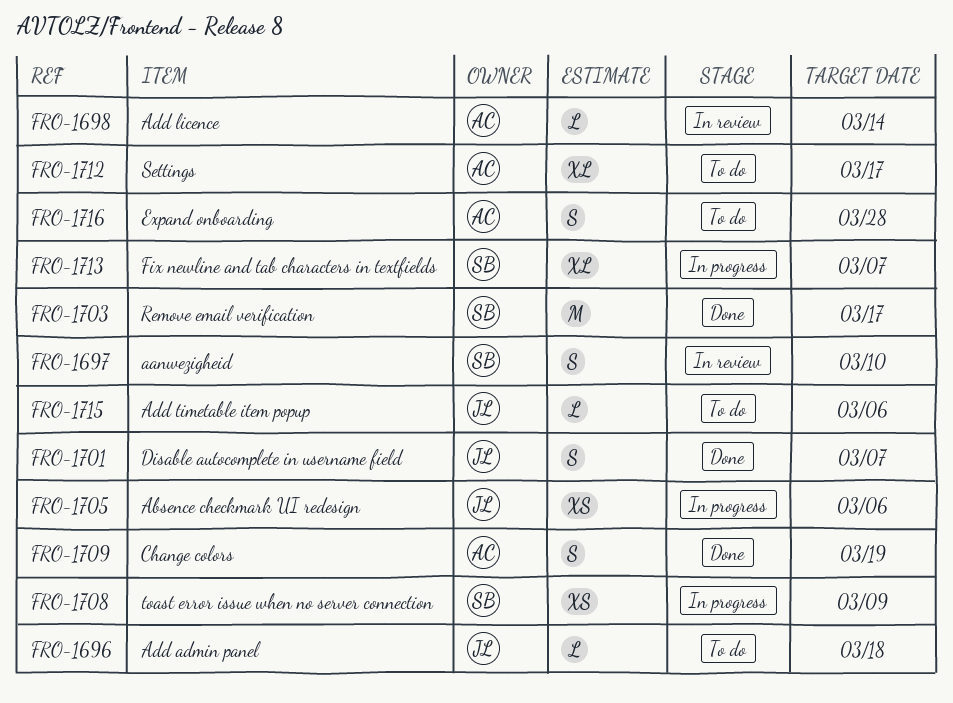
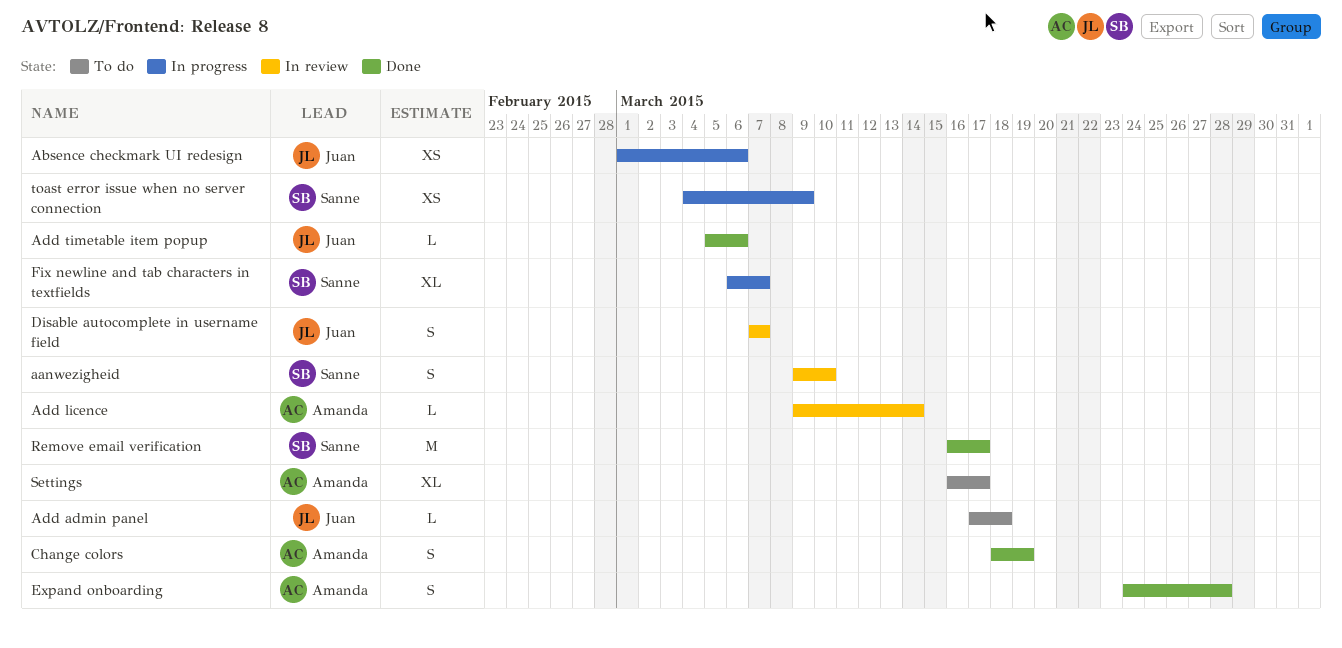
Add timetable item popup, status: To do -> Done
Disable autocomplete in username field, status: Done -> In review
Expand onboarding, status: To do -> Done

